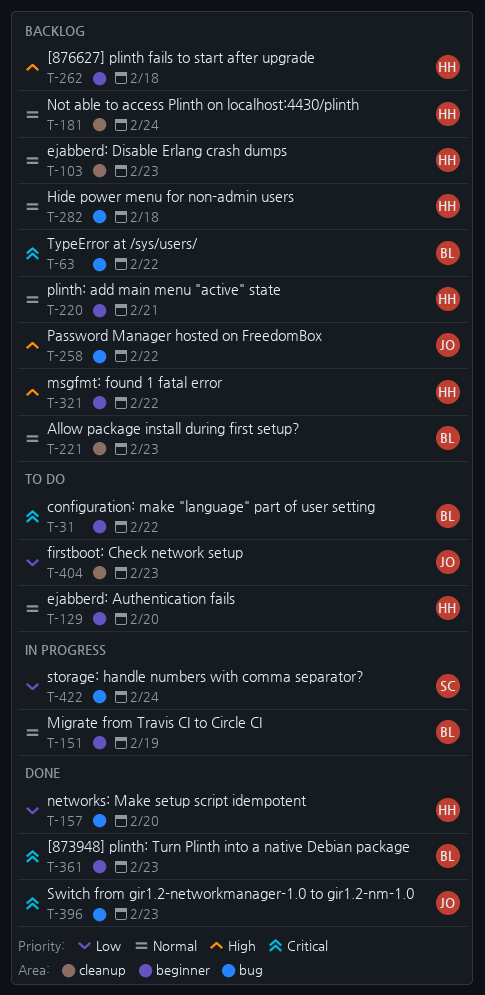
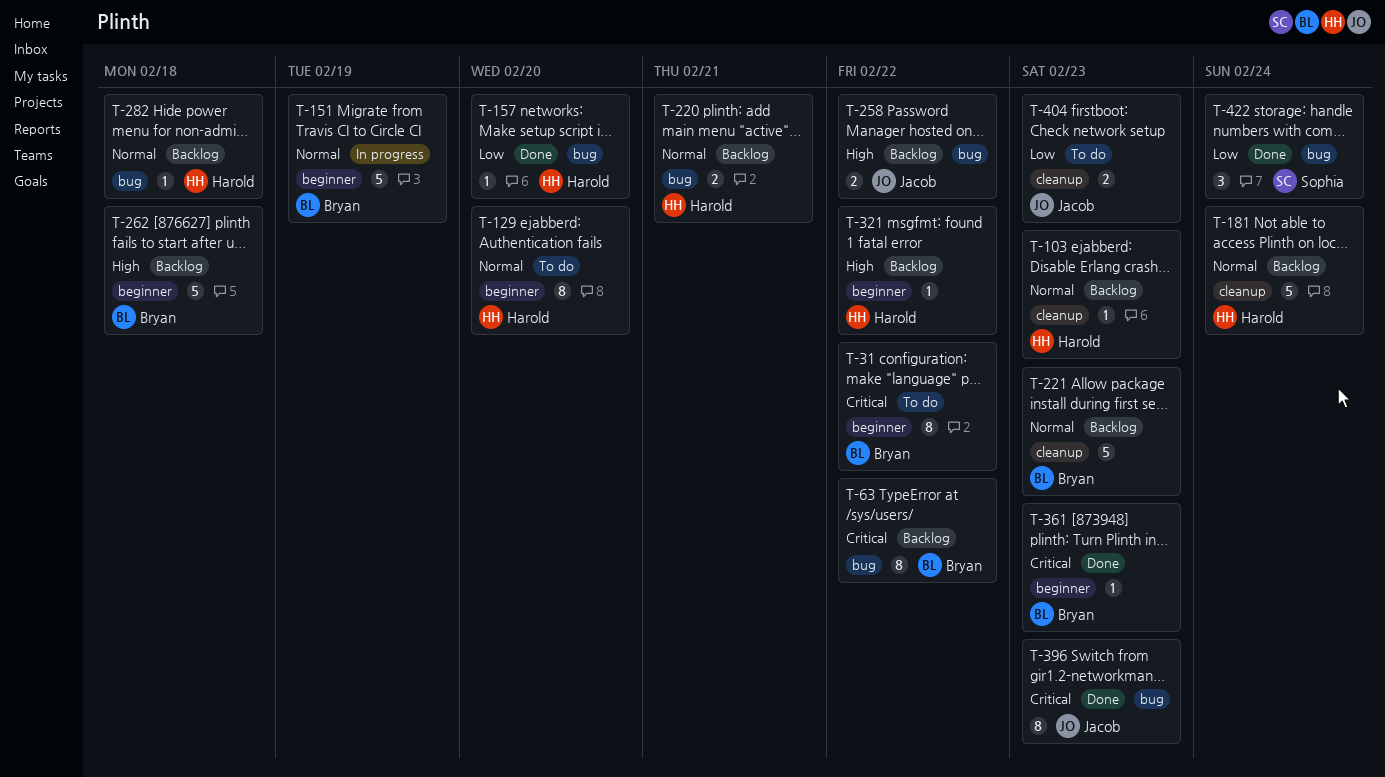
T-220, label: beginner -> bug
T-262, owner: Harold -> Bryan
T-422, status: In progress -> Done

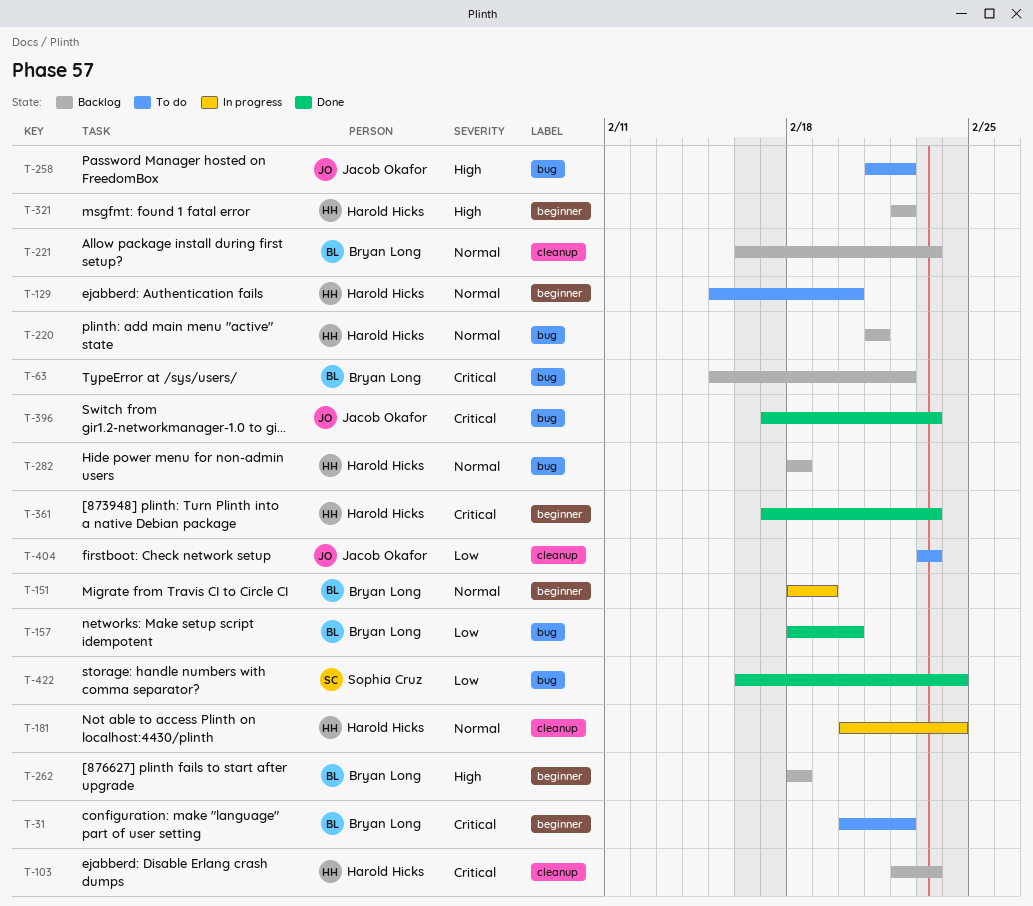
T-103, priority: Normal -> Critical
T-157, owner: Harold Hicks -> Bryan Long
T-181, status: Backlog -> In progress
T-258, status: Backlog -> To do
T-361, owner: Bryan Long -> Harold Hicks

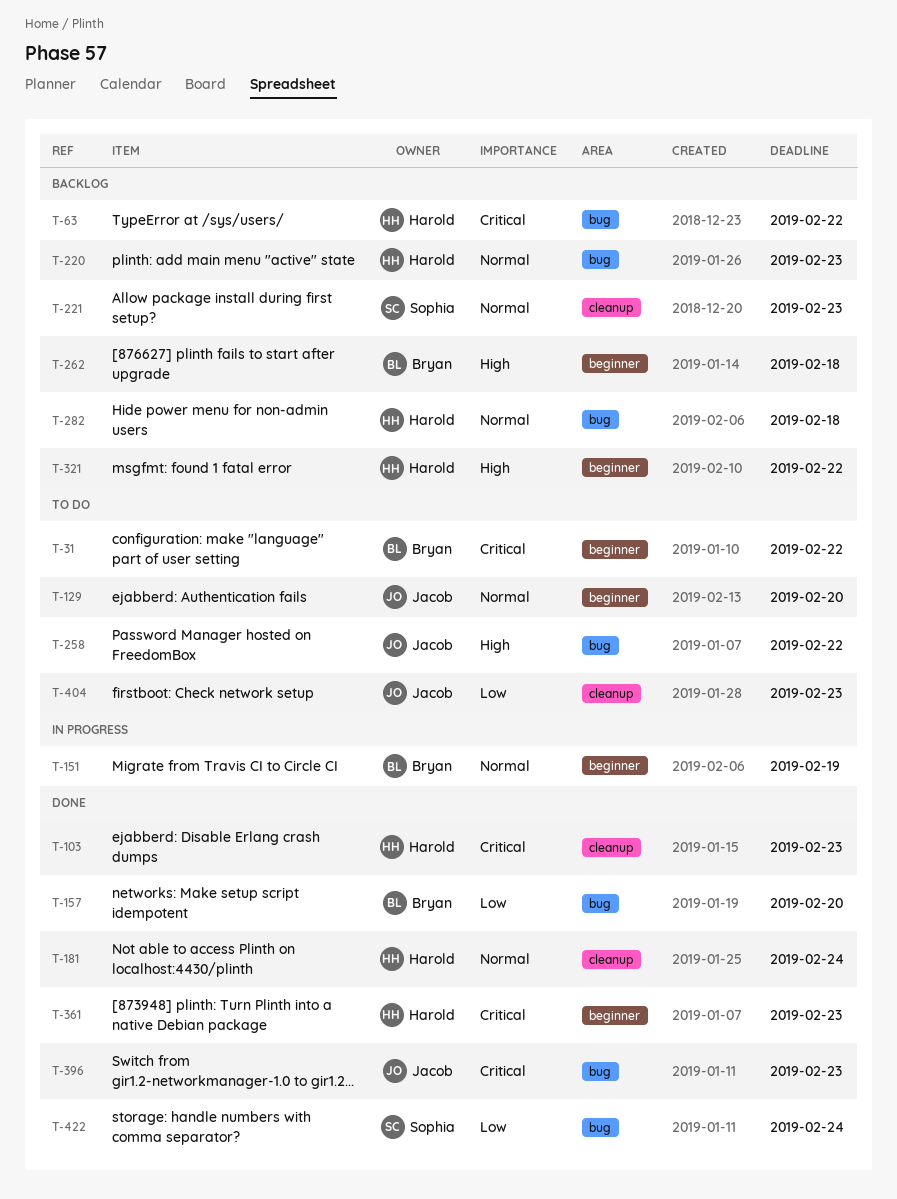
T-63, owner: Bryan Long -> Harold Hicks
T-103, status: Backlog -> Done
T-129, owner: Harold Hicks -> Jacob Okafor
T-181, status: In progress -> Done
T-220, due: Feb 21 -> Feb 23
T-221, owner: Bryan Long -> Sophia Cruz

